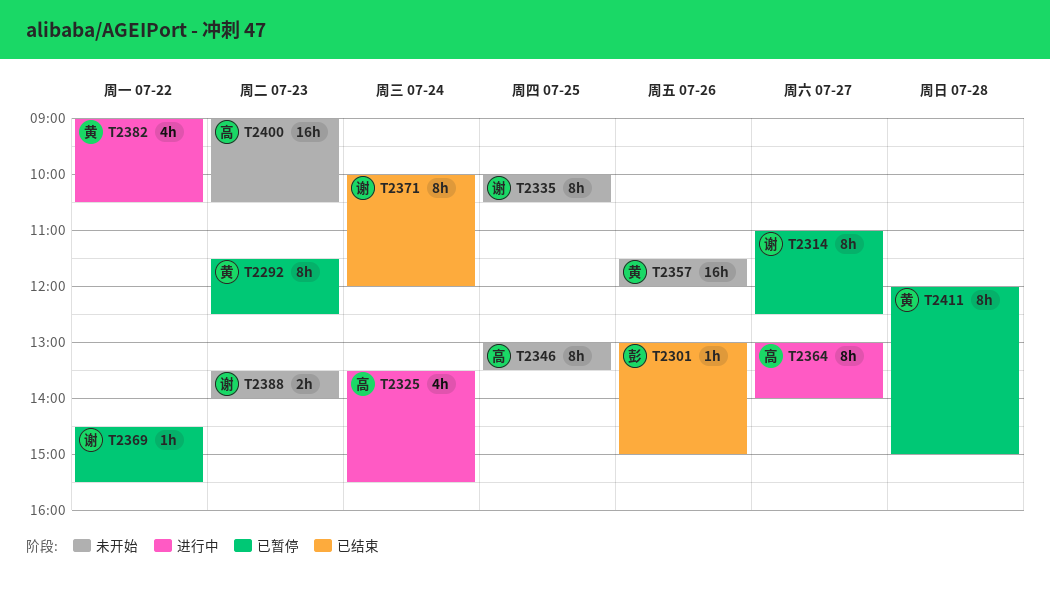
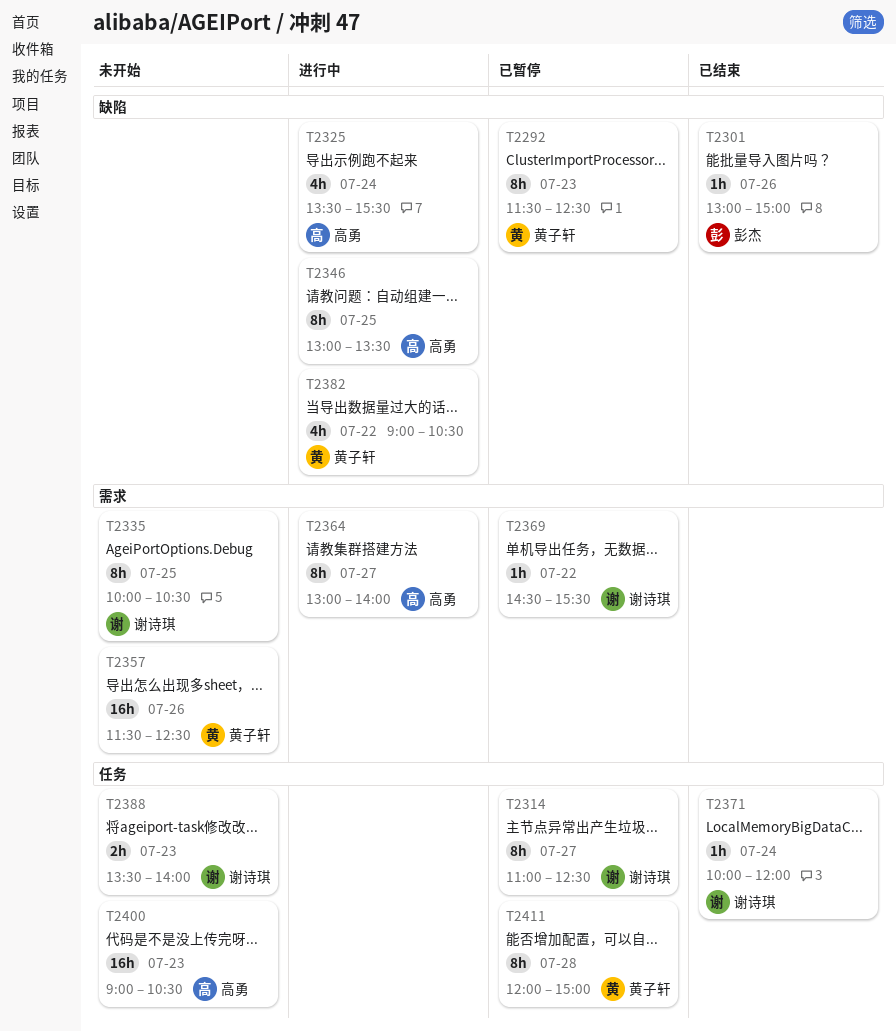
T2346, status: 未开始 -> 进行中
T2357, ends: 12:00 -> 12:30
T2371, estimate: 8h -> 1h

